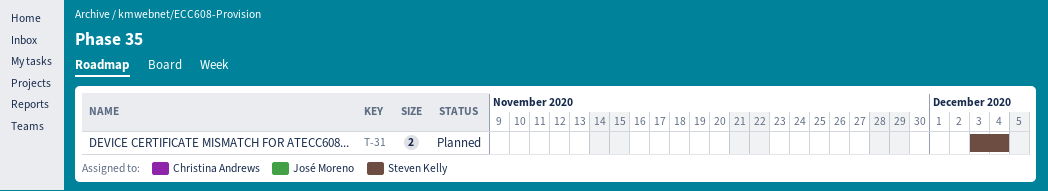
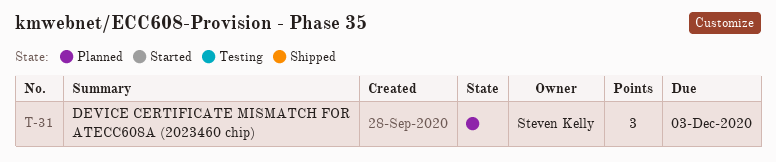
T-31, estimate: 2 -> 3
T-31, due: Dec 4 -> Dec 3

